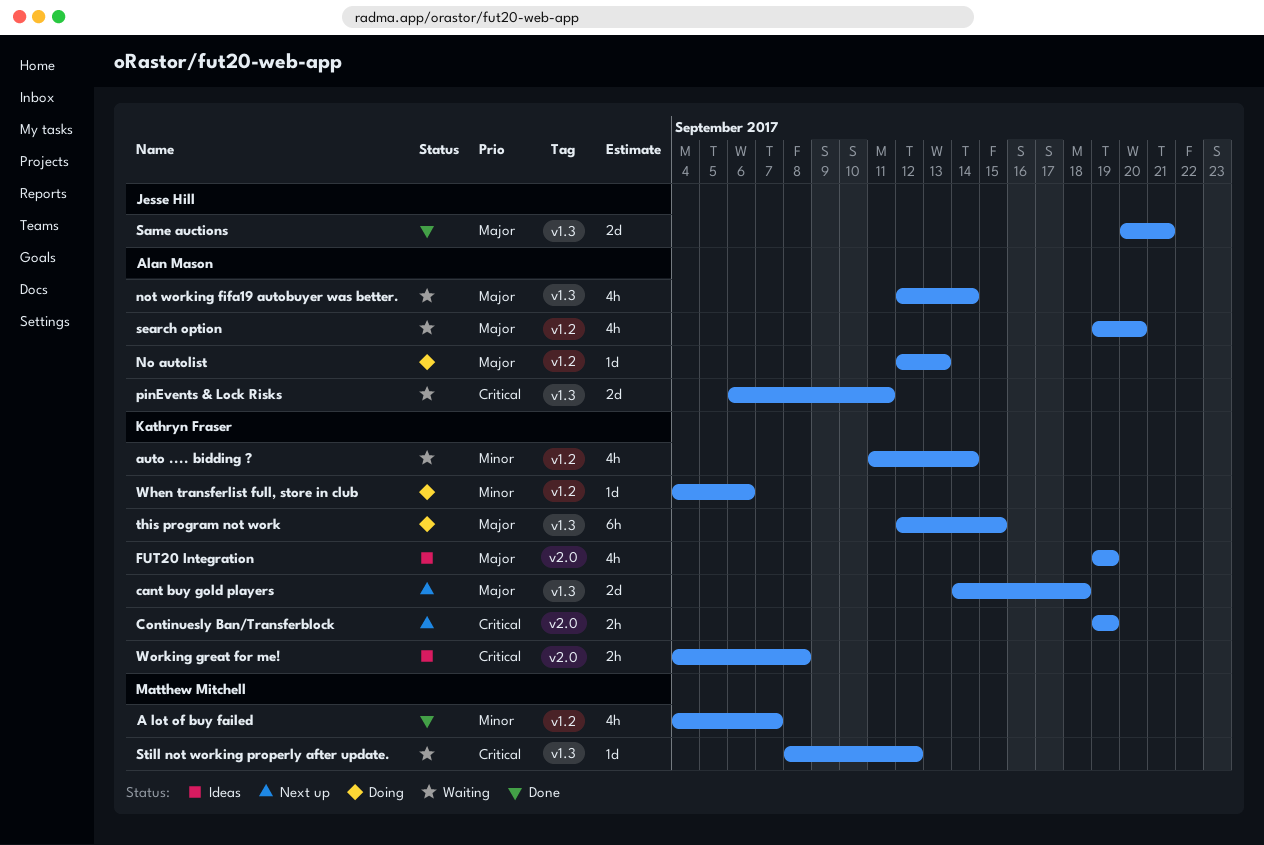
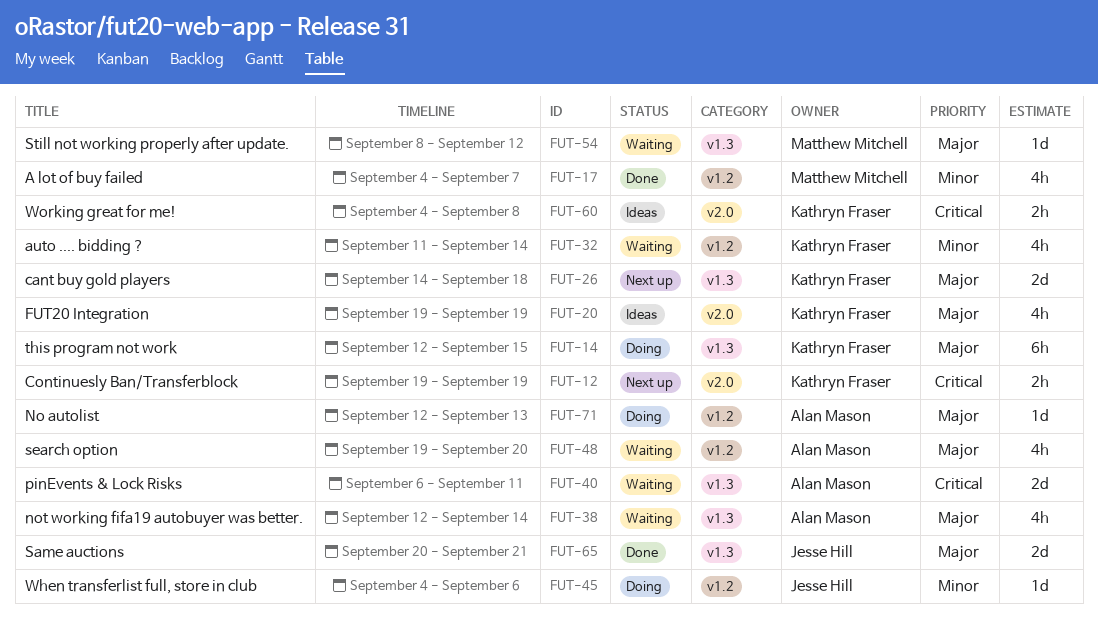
Still not working properly after update., priority: Critical -> Major
When transferlist full, store in club, owner: Kathryn Fraser -> Jesse Hill

